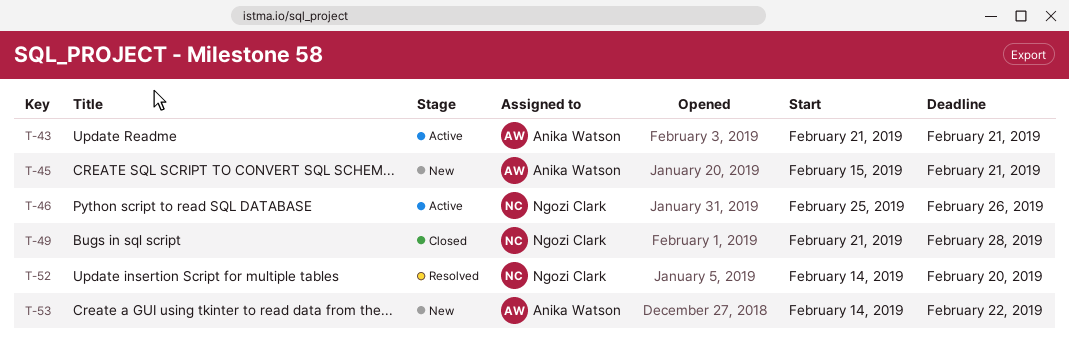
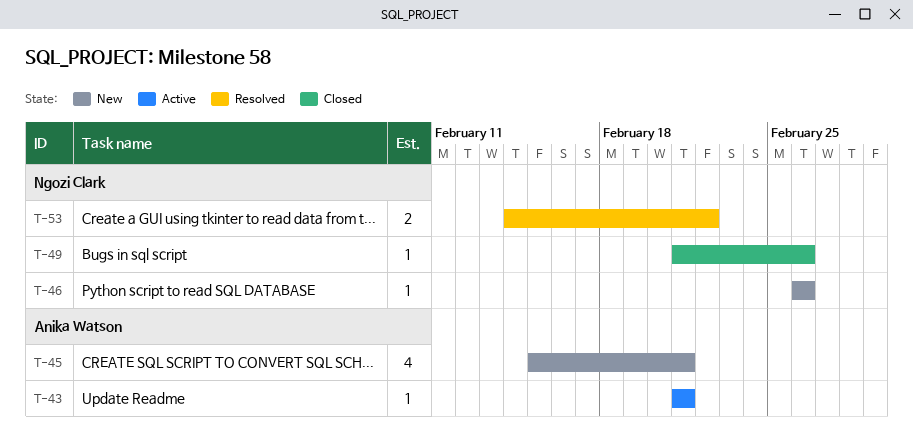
T-46, status: Active -> New
T-46, start: Feb 25 -> Feb 26
T-49, due: Feb 28 -> Feb 26
T-52: present -> none
T-53, status: New -> Resolved
T-53, owner: Anika Watson -> Ngozi Clark

